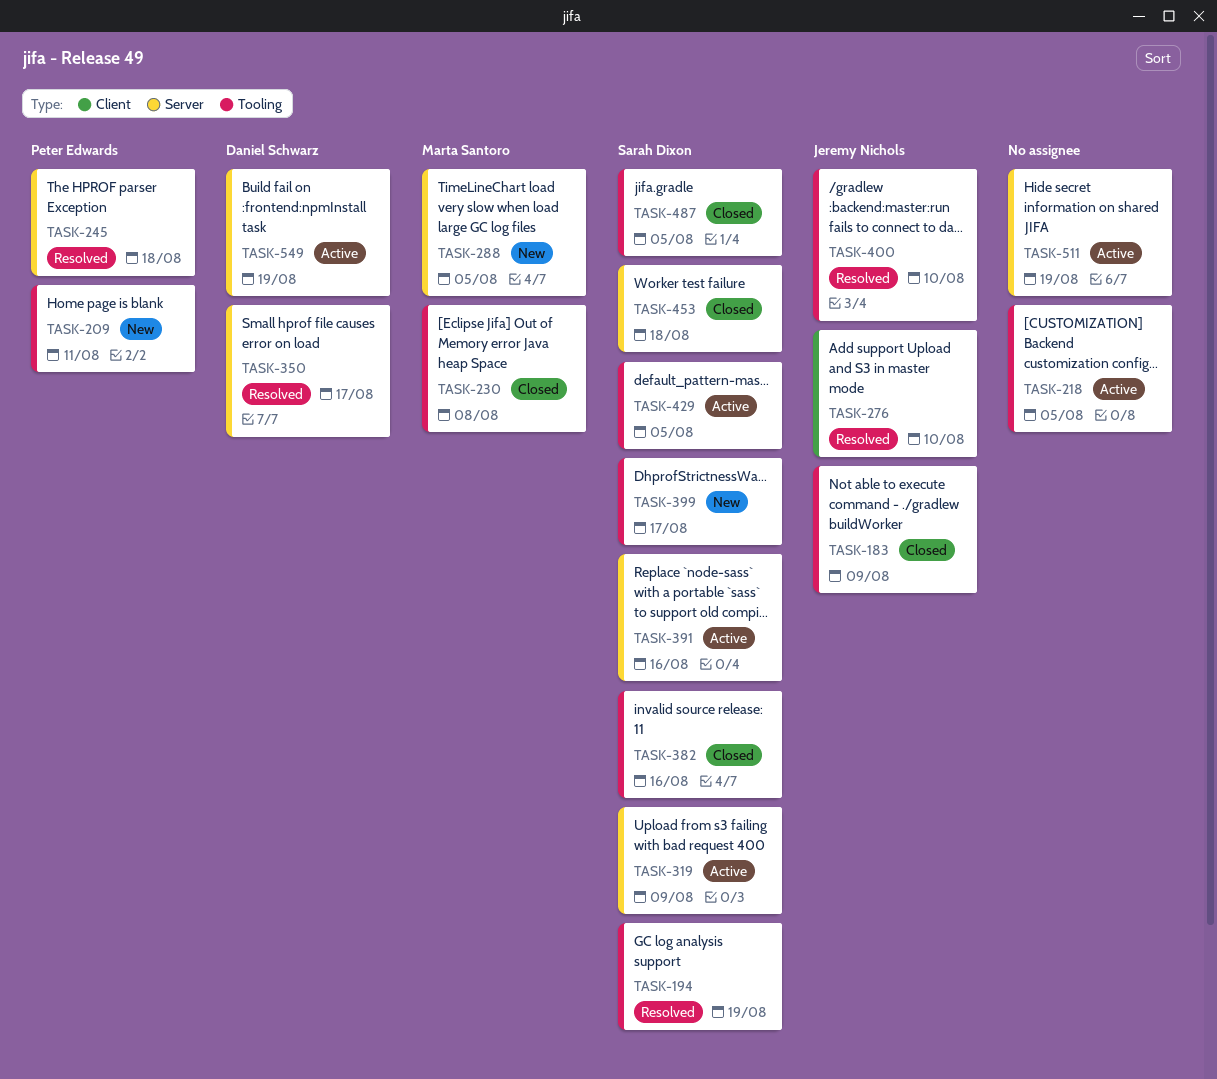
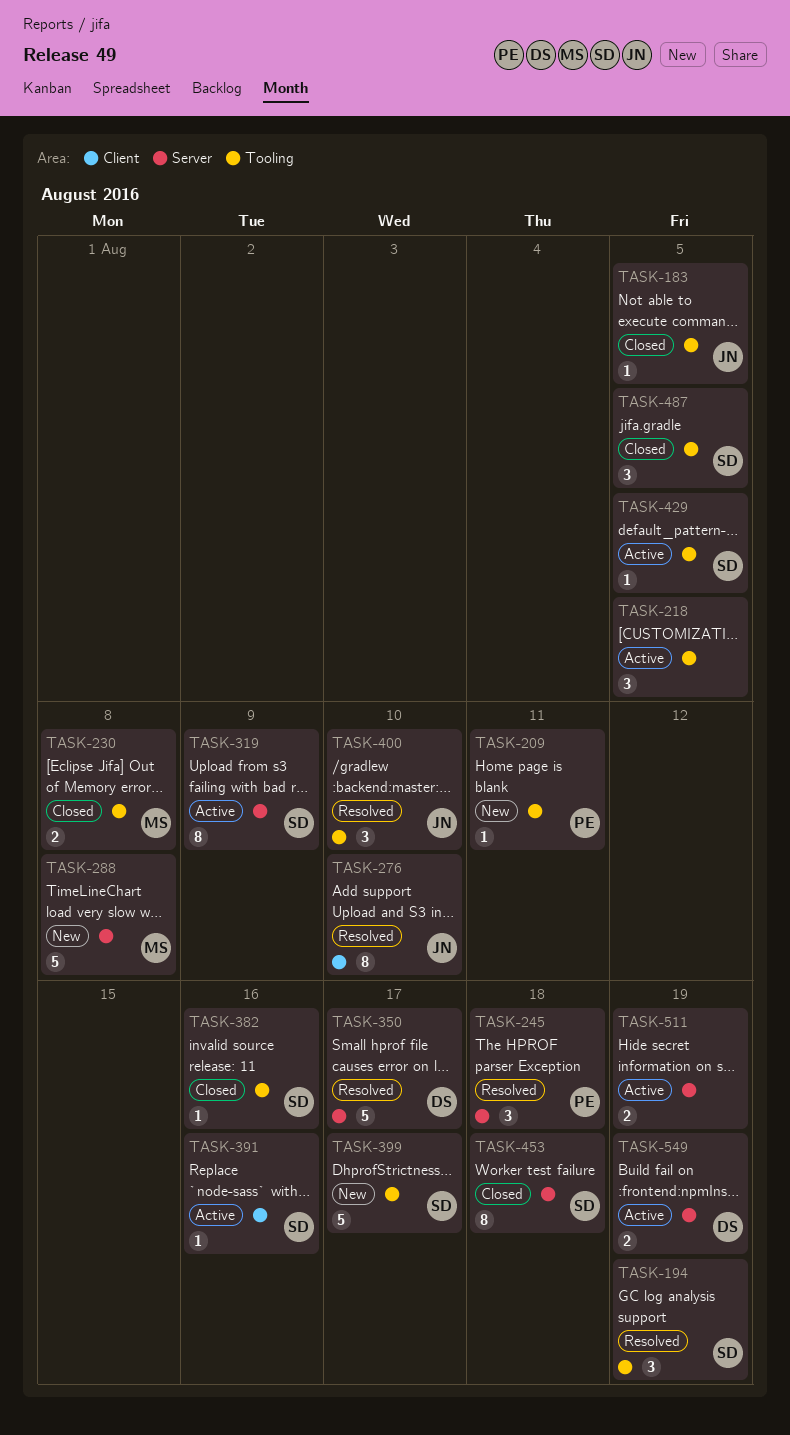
TASK-183, due: Aug 9 -> Aug 5
TASK-288, due: Aug 5 -> Aug 8
TASK-391, label: Server -> Client

